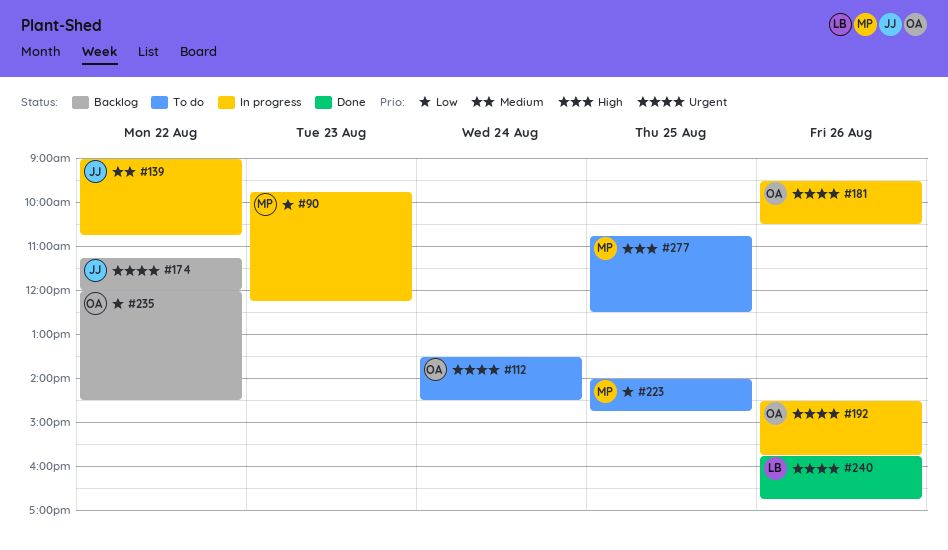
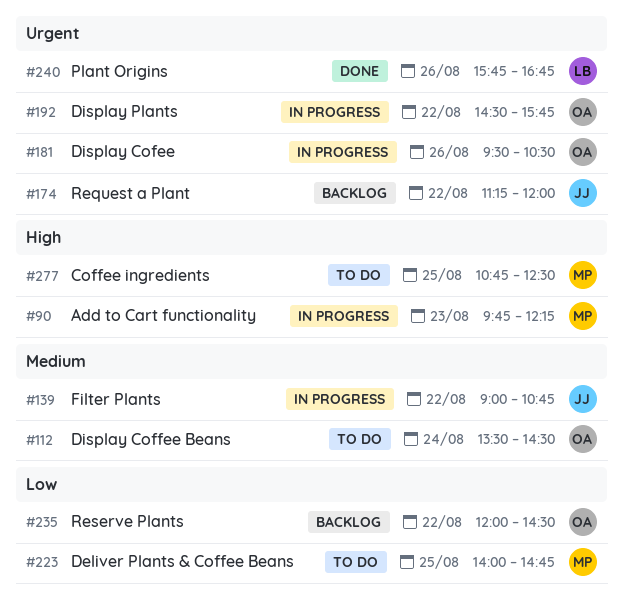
#90, priority: Low -> High
#112, priority: Urgent -> Medium
#192, day: Aug 26 -> Aug 22

